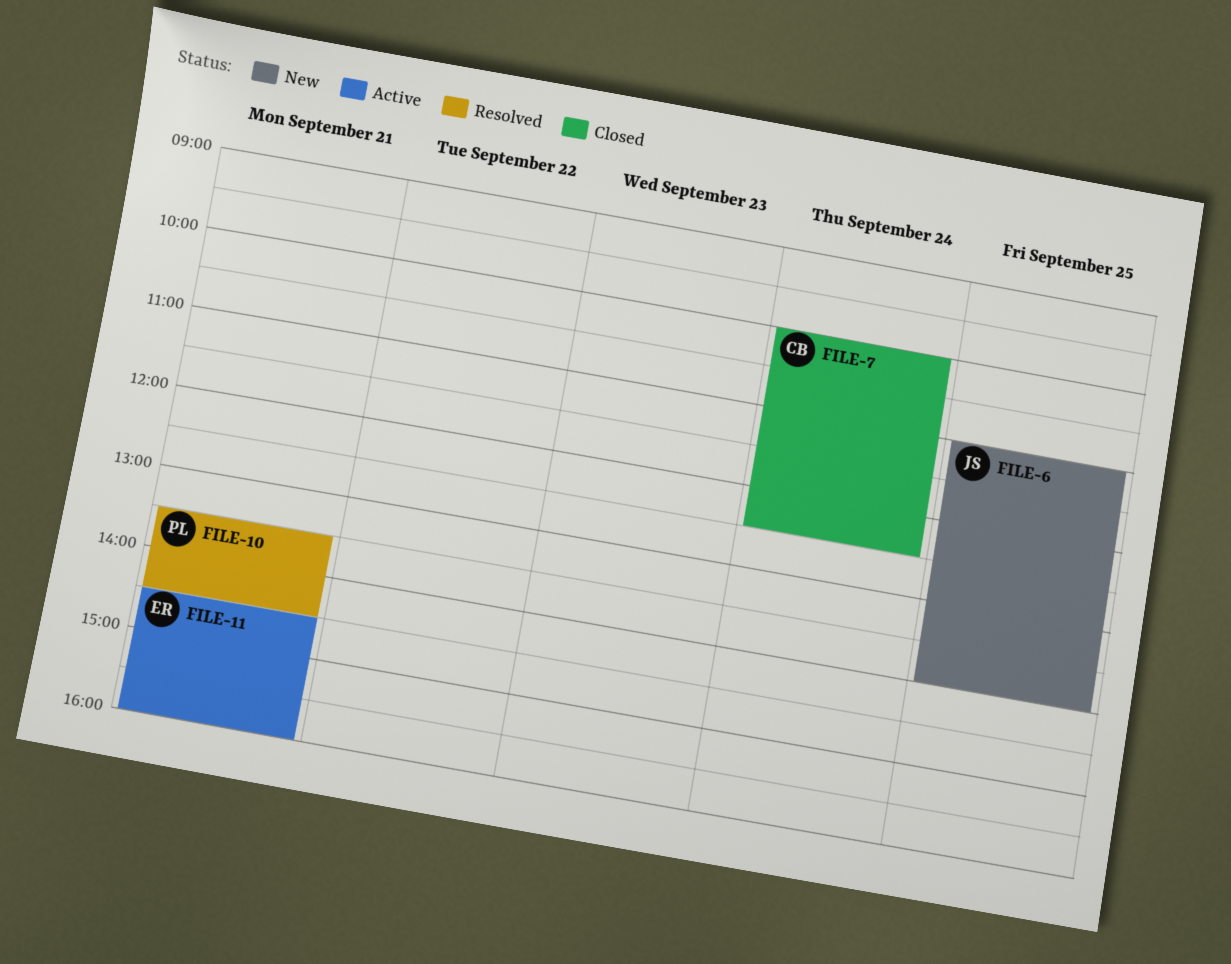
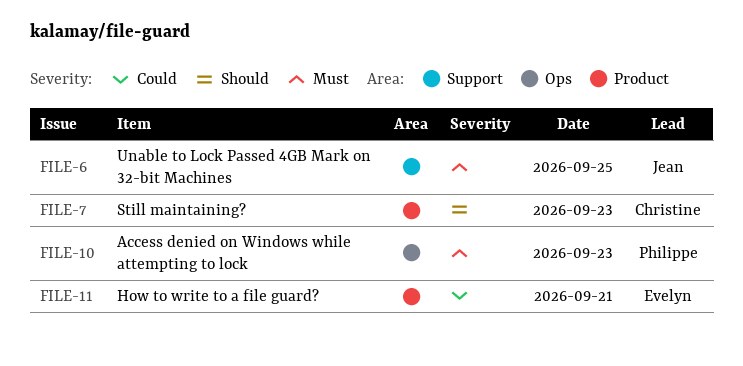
FILE-7, day: Sep 24 -> Sep 23
FILE-10, day: Sep 21 -> Sep 23

